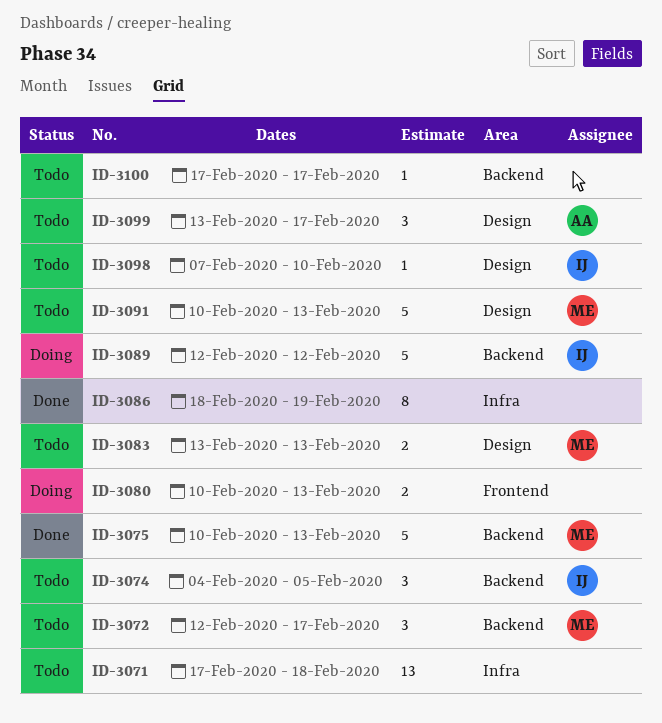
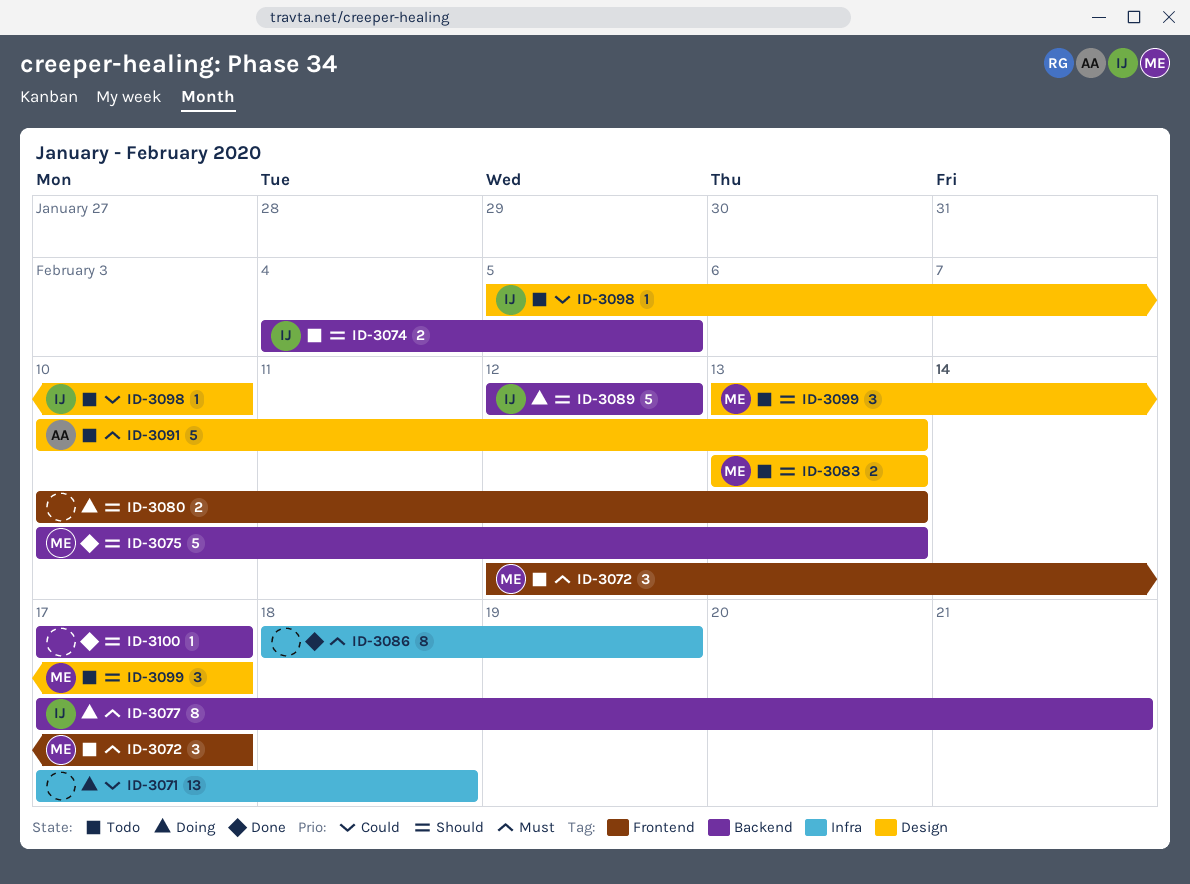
ID-3071, status: Todo -> Doing
ID-3072, label: Backend -> Frontend
ID-3074, estimate: 3 -> 2
ID-3077: none -> present
ID-3091, owner: ME -> AA
ID-3098, start: Feb 7 -> Feb 5
ID-3099, owner: AA -> ME
ID-3100, status: Todo -> Done

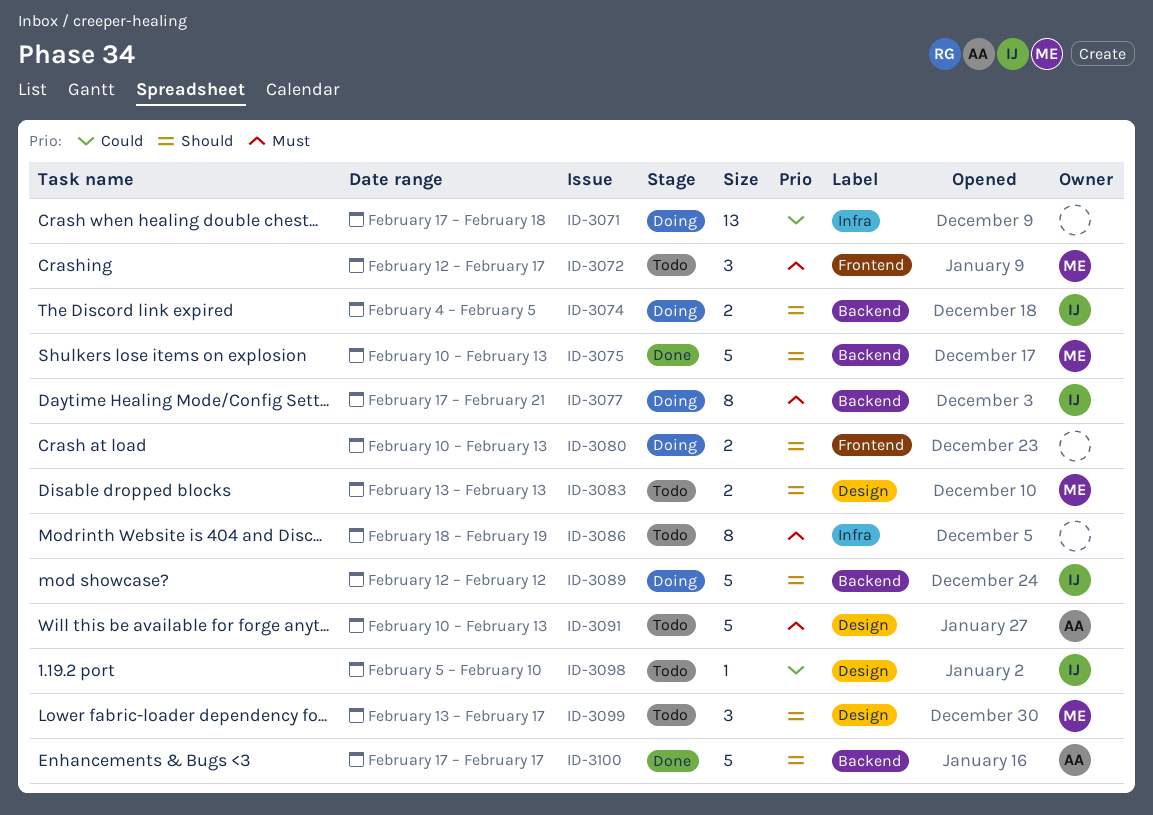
ID-3074, status: Todo -> Doing
ID-3086, status: Done -> Todo
ID-3100, owner: none -> AA
ID-3100, estimate: 1 -> 5

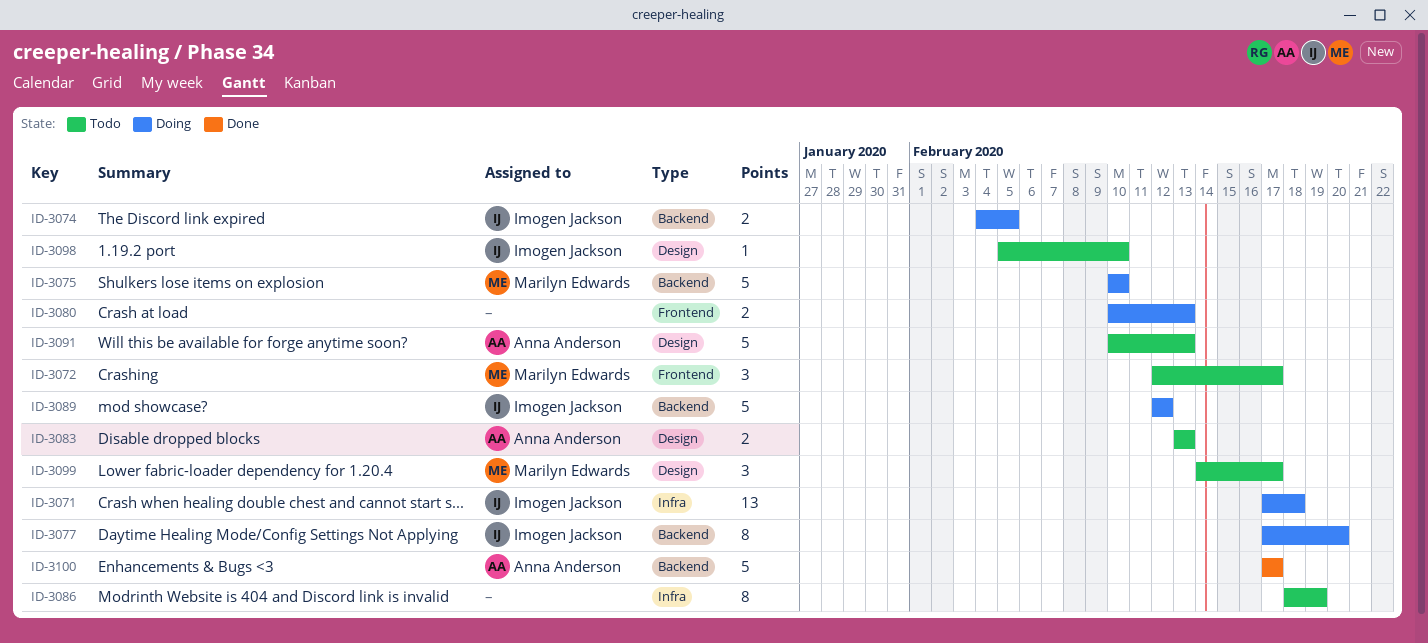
ID-3071, owner: none -> Imogen Jackson
ID-3075, status: Done -> Doing
ID-3075, due: Feb 13 -> Feb 10
ID-3077, due: Feb 21 -> Feb 20
ID-3083, owner: Marilyn Edwards -> Anna Anderson
ID-3099, start: Feb 13 -> Feb 14

